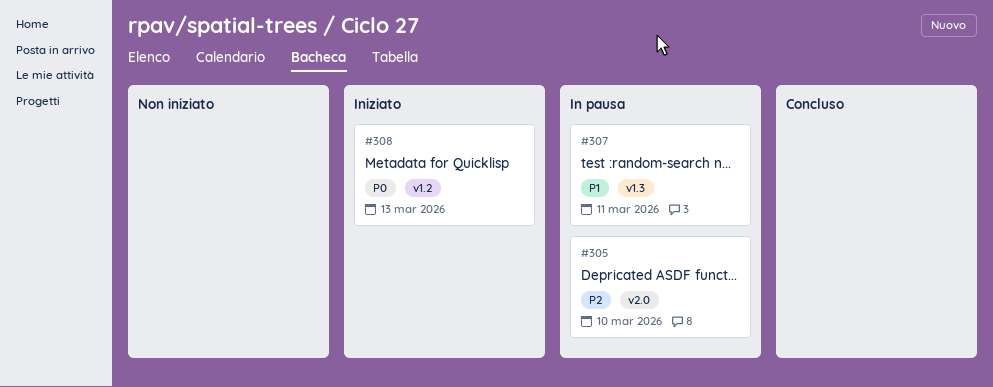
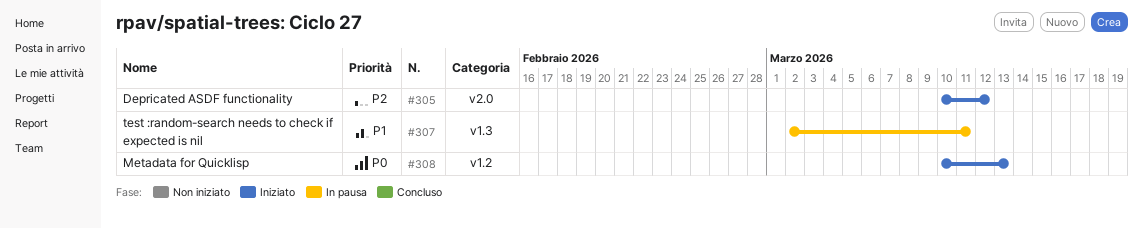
#305, status: In pausa -> Iniziato
#305, due: Mar 10 -> Mar 12

